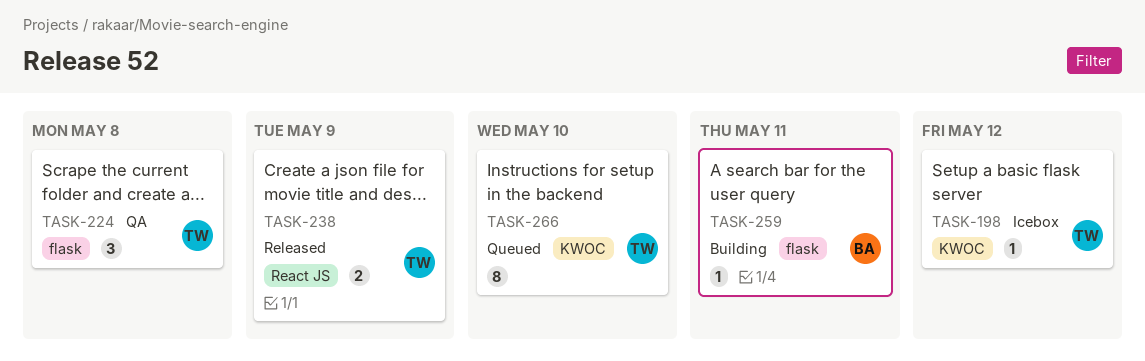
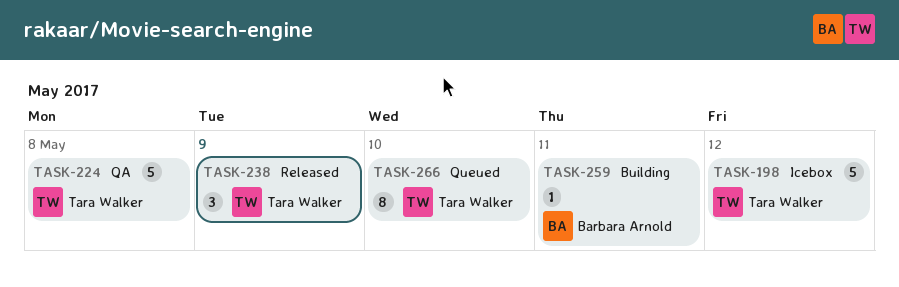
TASK-198, estimate: 1 -> 5
TASK-224, estimate: 3 -> 5
TASK-238, estimate: 2 -> 3

